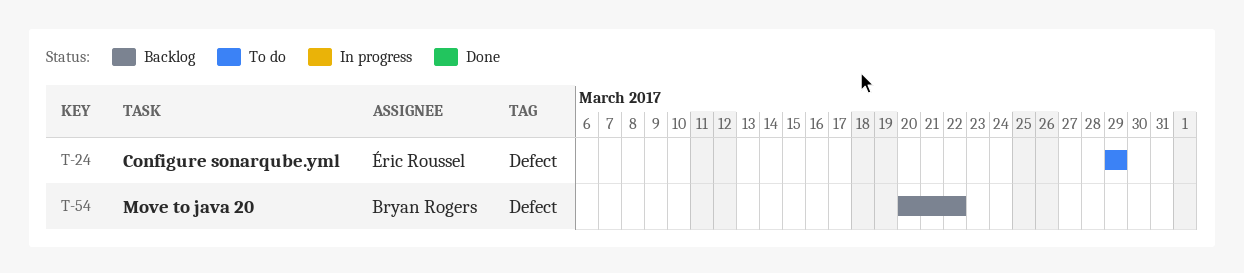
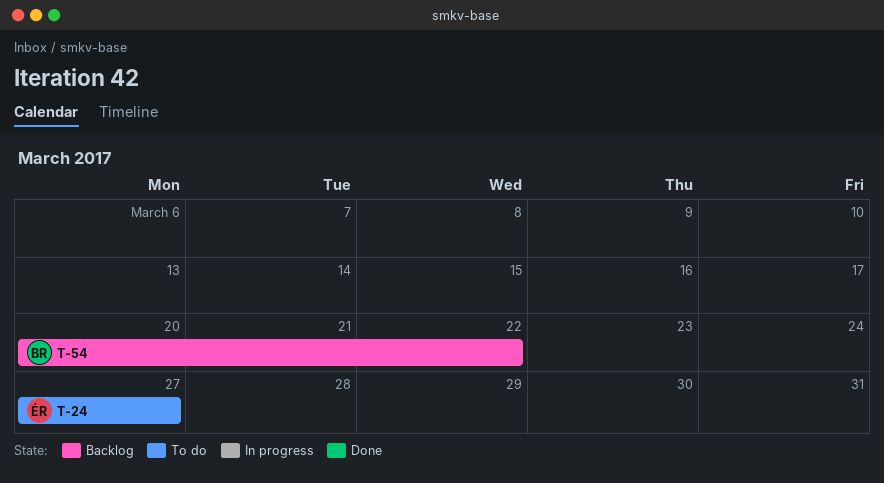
T-24, start: Mar 29 -> Mar 27
T-24, due: Mar 29 -> Mar 27

